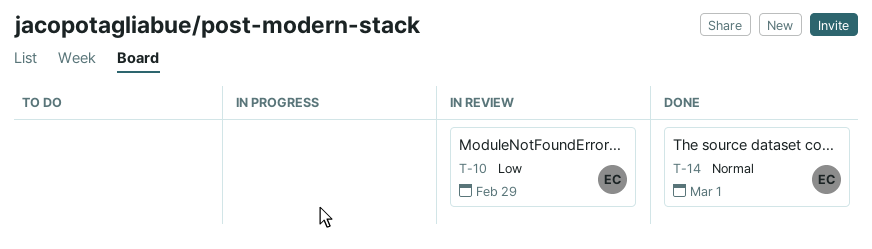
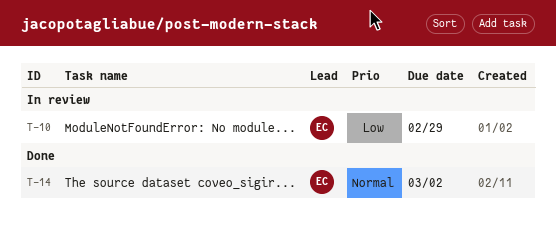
T-14, due: Mar 1 -> Mar 2

